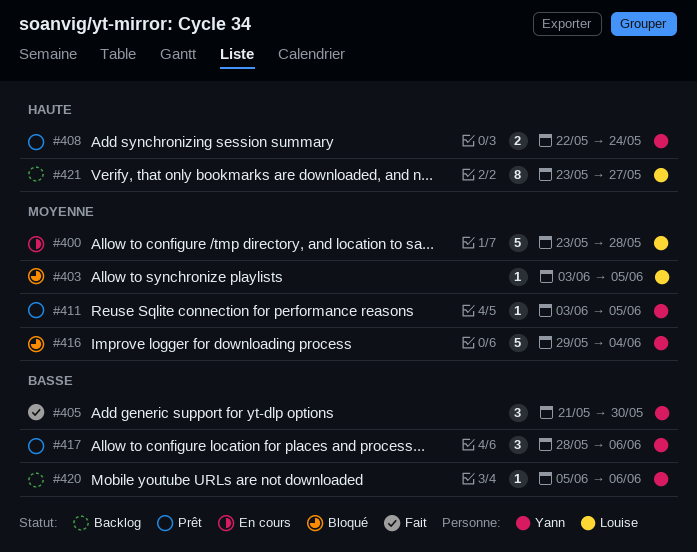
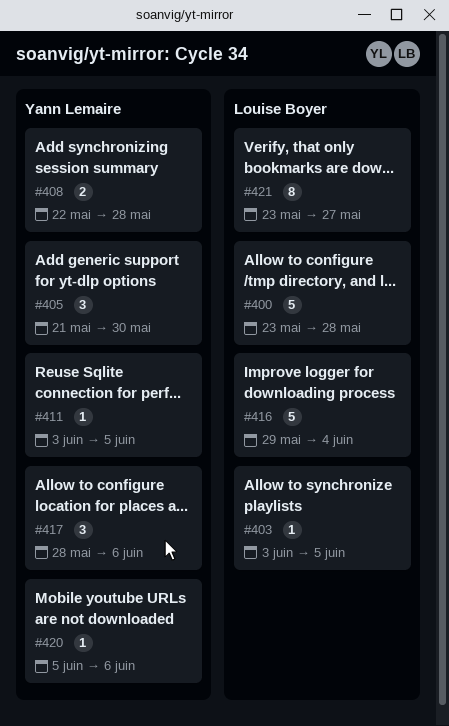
#408, due: May 24 -> May 28
#416, owner: Yann Lemaire -> Louise Boyer

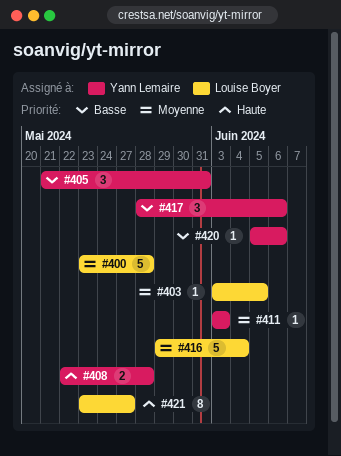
#405, due: May 30 -> May 31
#411, due: Jun 5 -> Jun 3

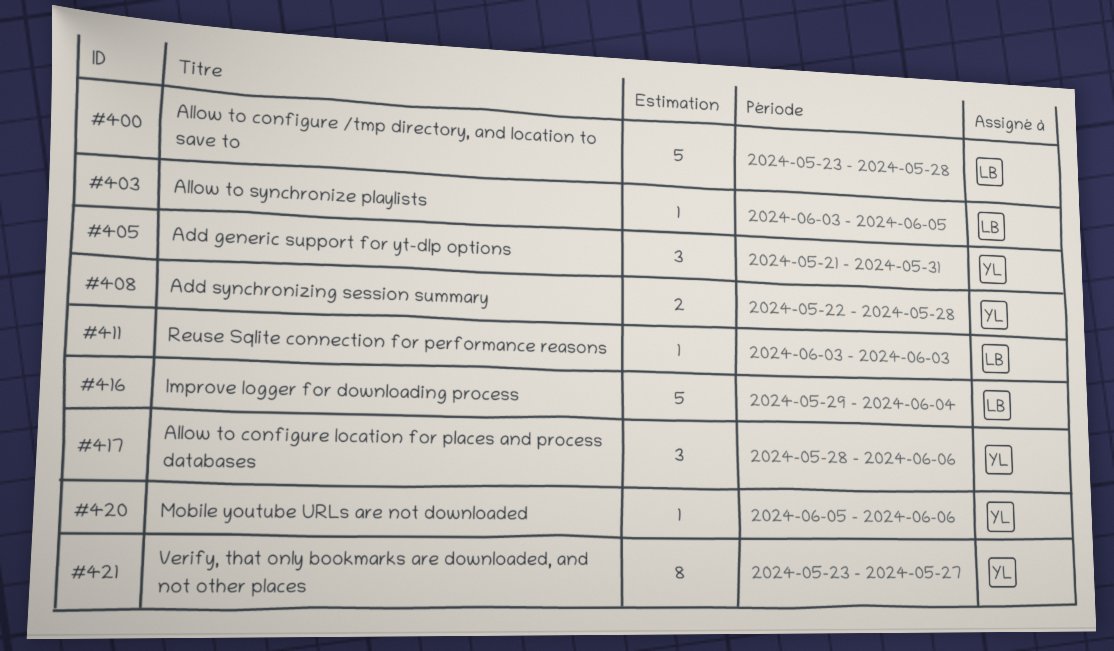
#411, owner: Yann Lemaire -> Louise Boyer
#421, owner: Louise Boyer -> Yann Lemaire

